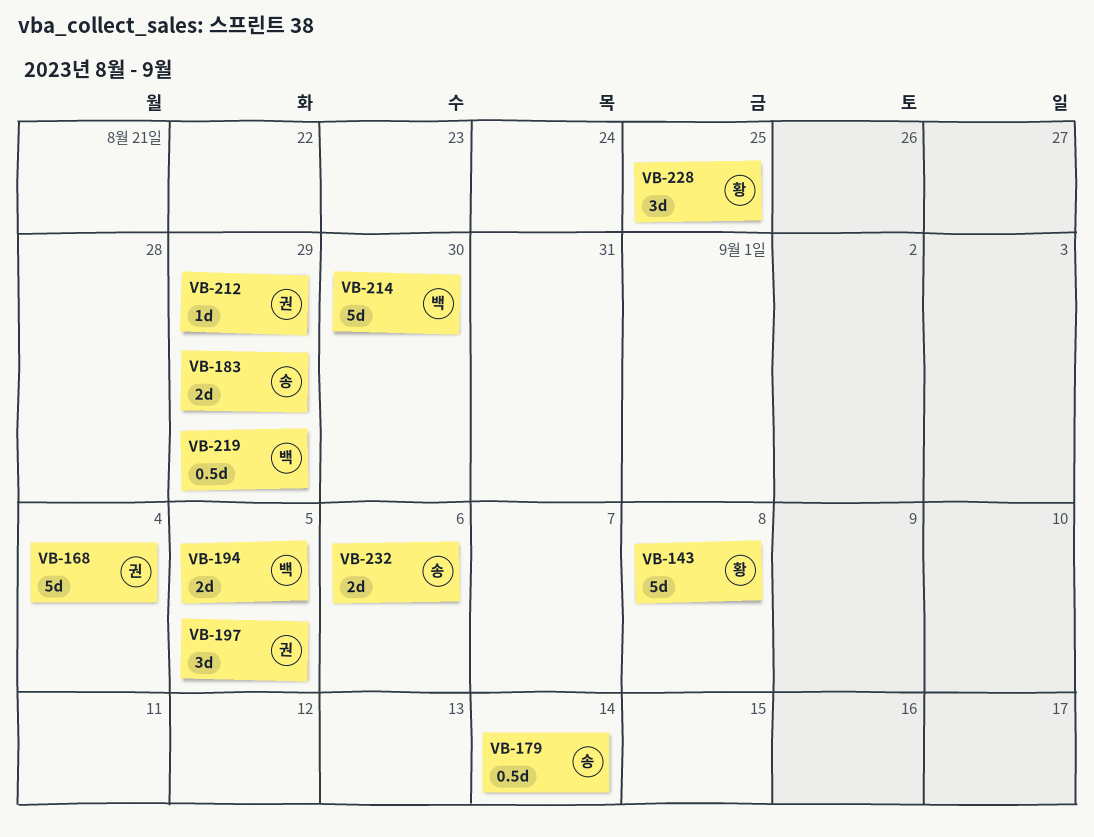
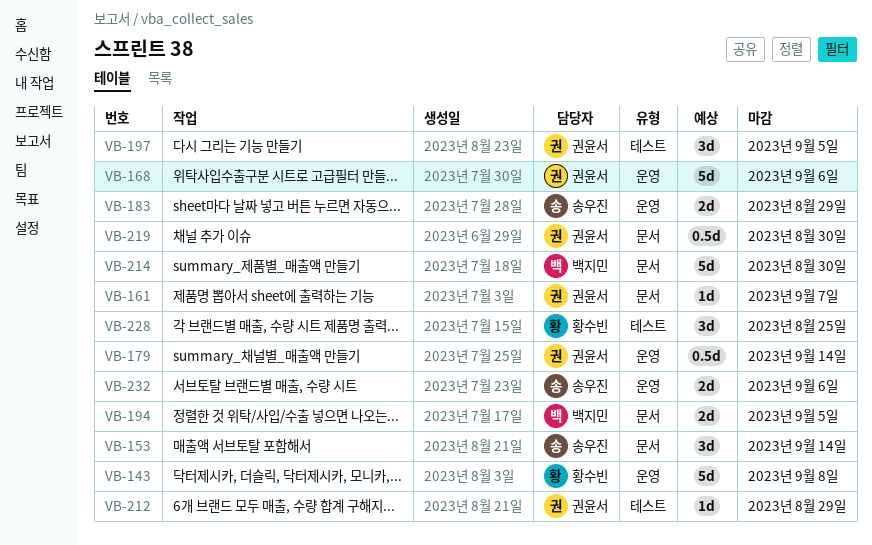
VB-153: none -> present
VB-161: none -> present
VB-168, due: Sep 4 -> Sep 6
VB-179, owner: 송우진 -> 권윤서
VB-219, owner: 백지민 -> 권윤서
VB-219, due: Aug 29 -> Aug 30

